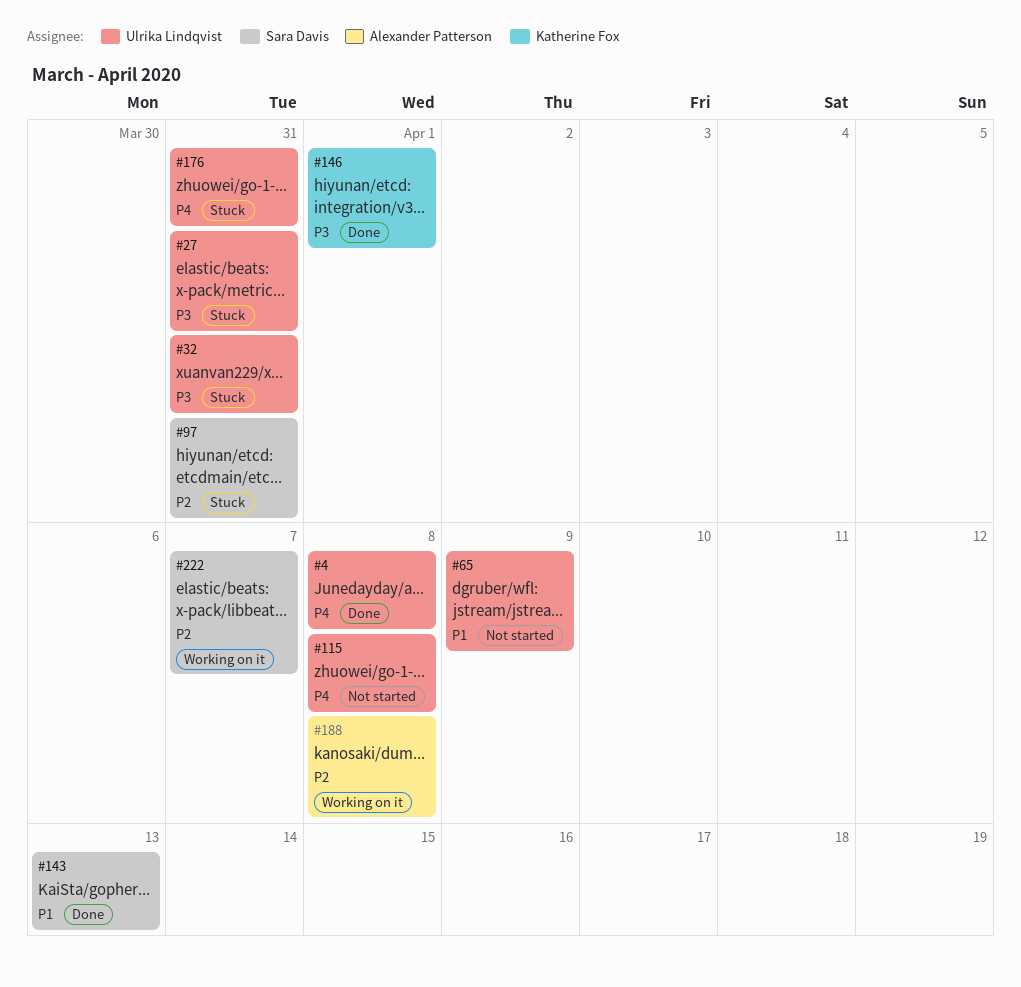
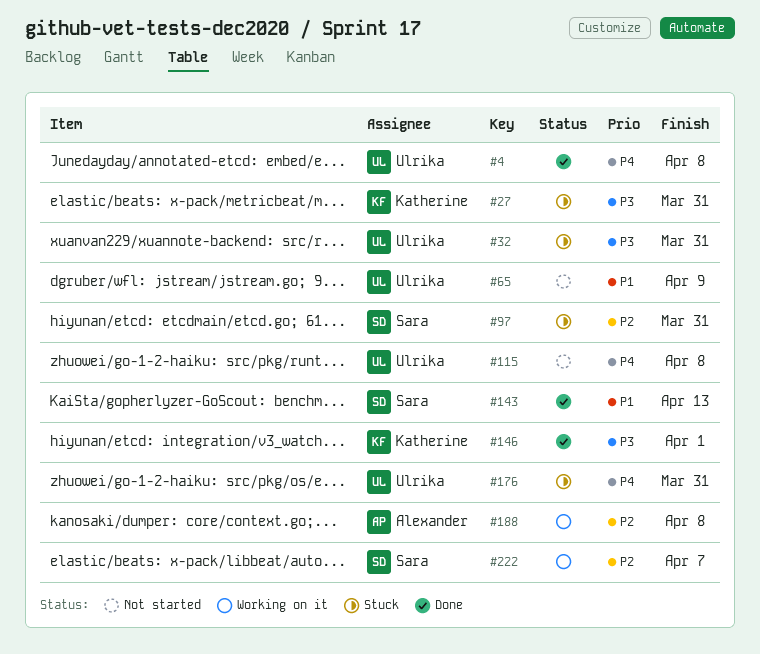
#27, owner: Ulrika Lindqvist -> Katherine Fox

